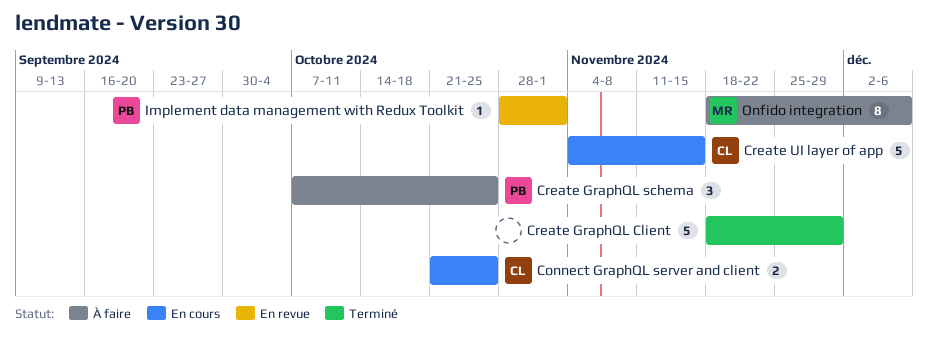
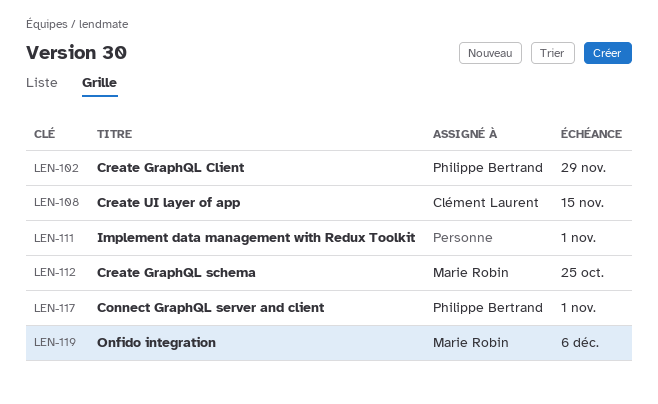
Connect GraphQL server and client, owner: Clément Laurent -> Philippe Bertrand
Connect GraphQL server and client, due: Oct 25 -> Nov 1
Create GraphQL Client, owner: none -> Philippe Bertrand
Create GraphQL schema, owner: Philippe Bertrand -> Marie Robin
Implement data management with Redux Toolkit, owner: Philippe Bertrand -> none

